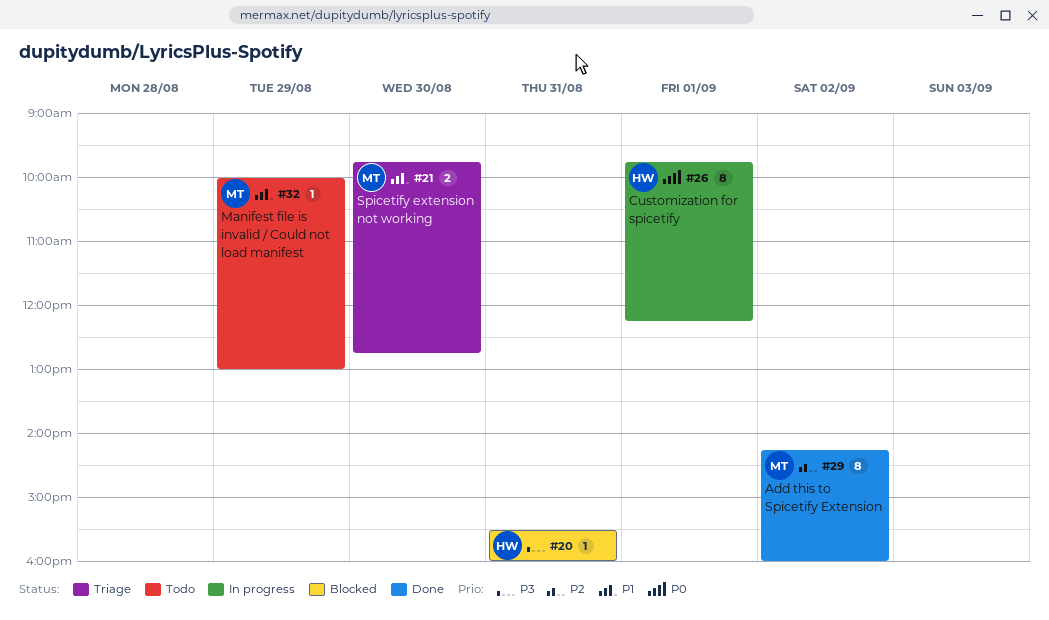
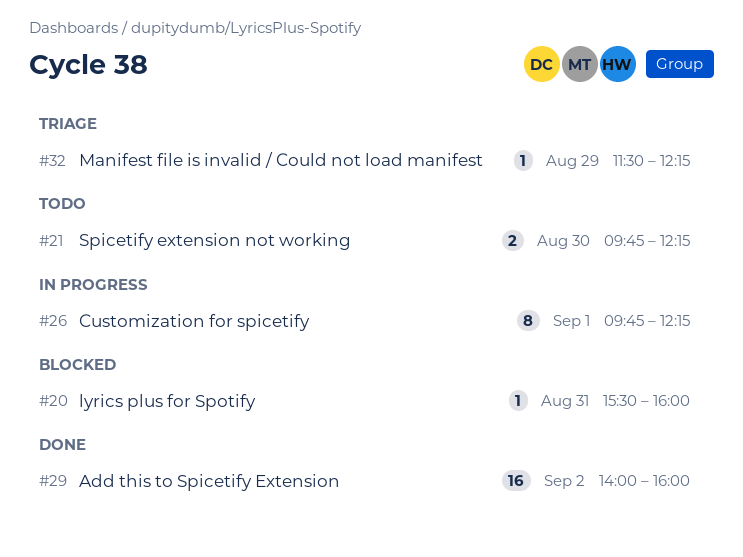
#21, status: Triage -> Todo
#21, ends: 12:45 -> 12:15
#29, estimate: 8 -> 16
#29, begins: 14:15 -> 14:00
#32, status: Todo -> Triage
#32, begins: 10:00 -> 11:30
#32, ends: 13:00 -> 12:15

